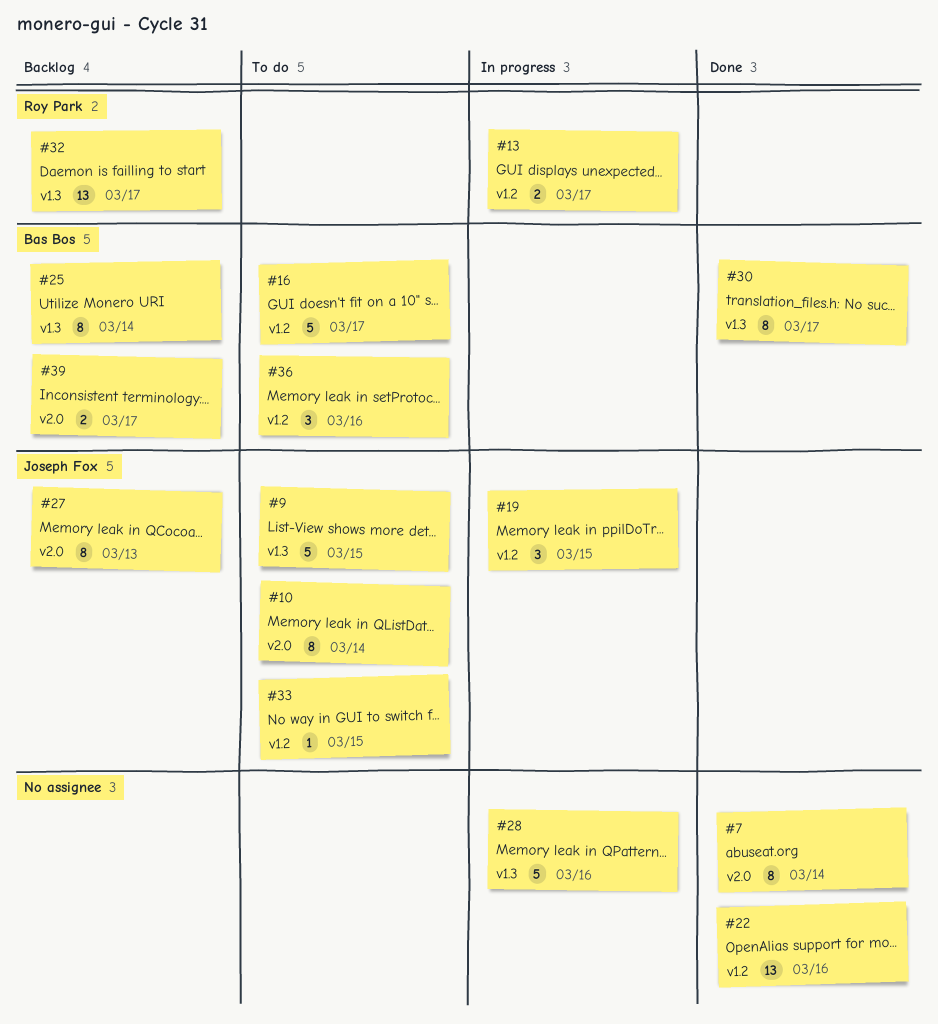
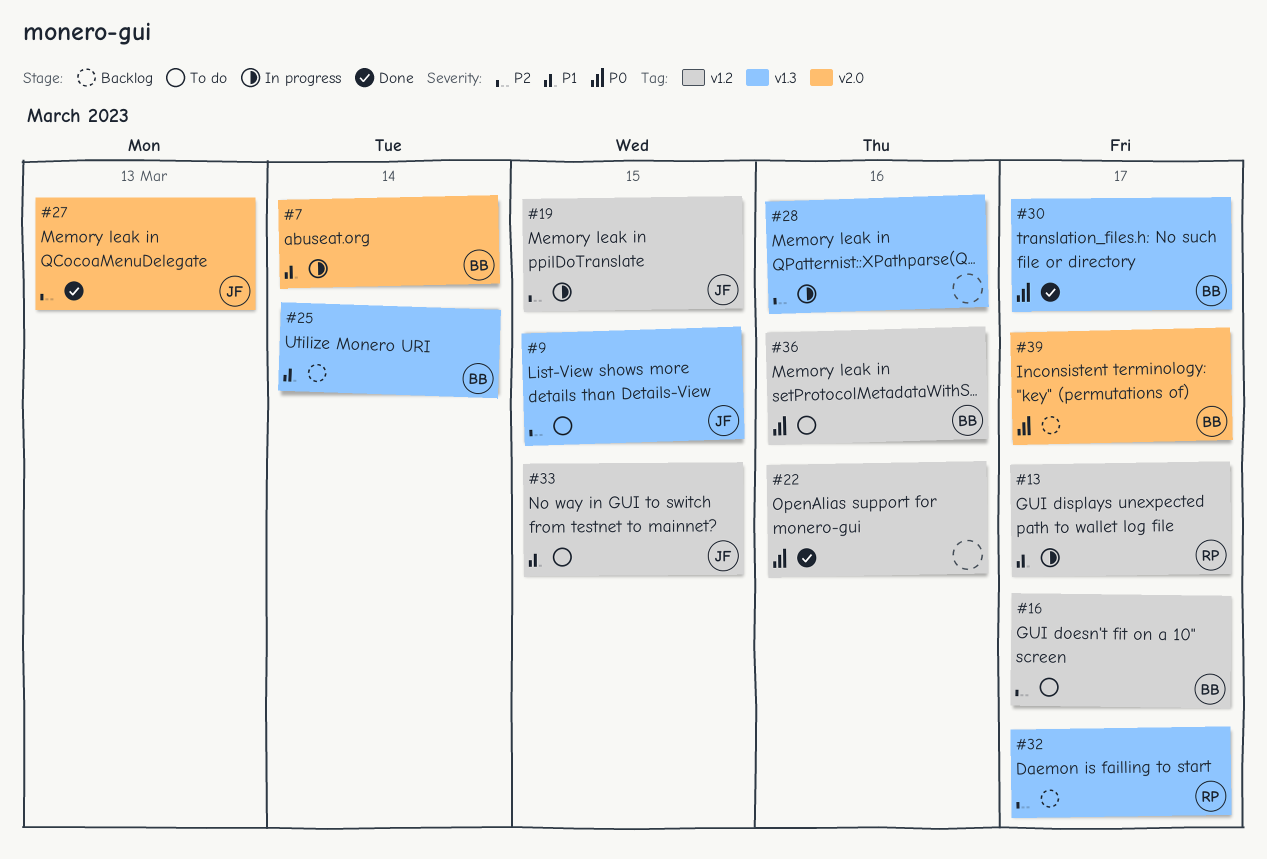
#7, status: Done -> In progress
#7, owner: none -> Bas Bos
#10: present -> none
#27, status: Backlog -> Done

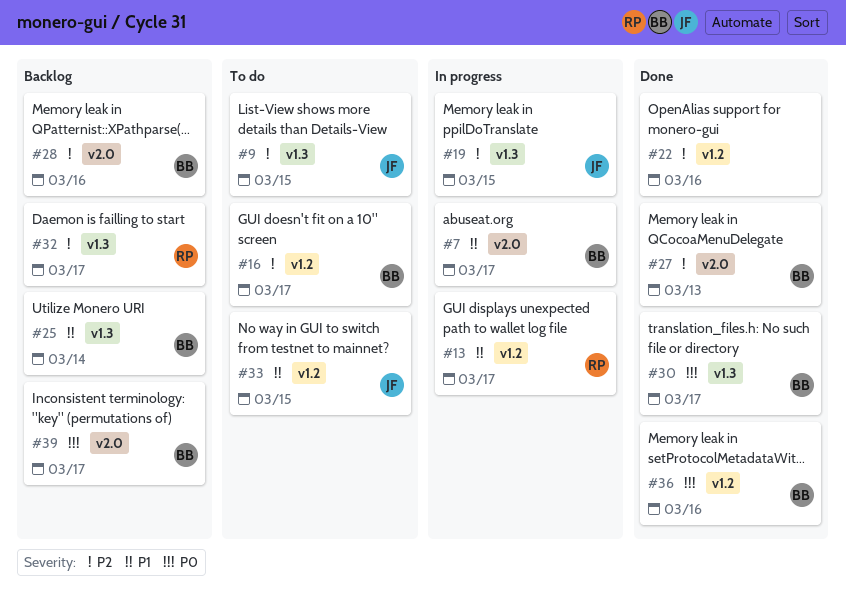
#7, due: Mar 14 -> Mar 17
#19, label: v1.2 -> v1.3
#22, priority: P0 -> P2
#27, owner: JF -> BB
#28, status: In progress -> Backlog
#28, owner: none -> BB
#28, label: v1.3 -> v2.0
#36, status: To do -> Done

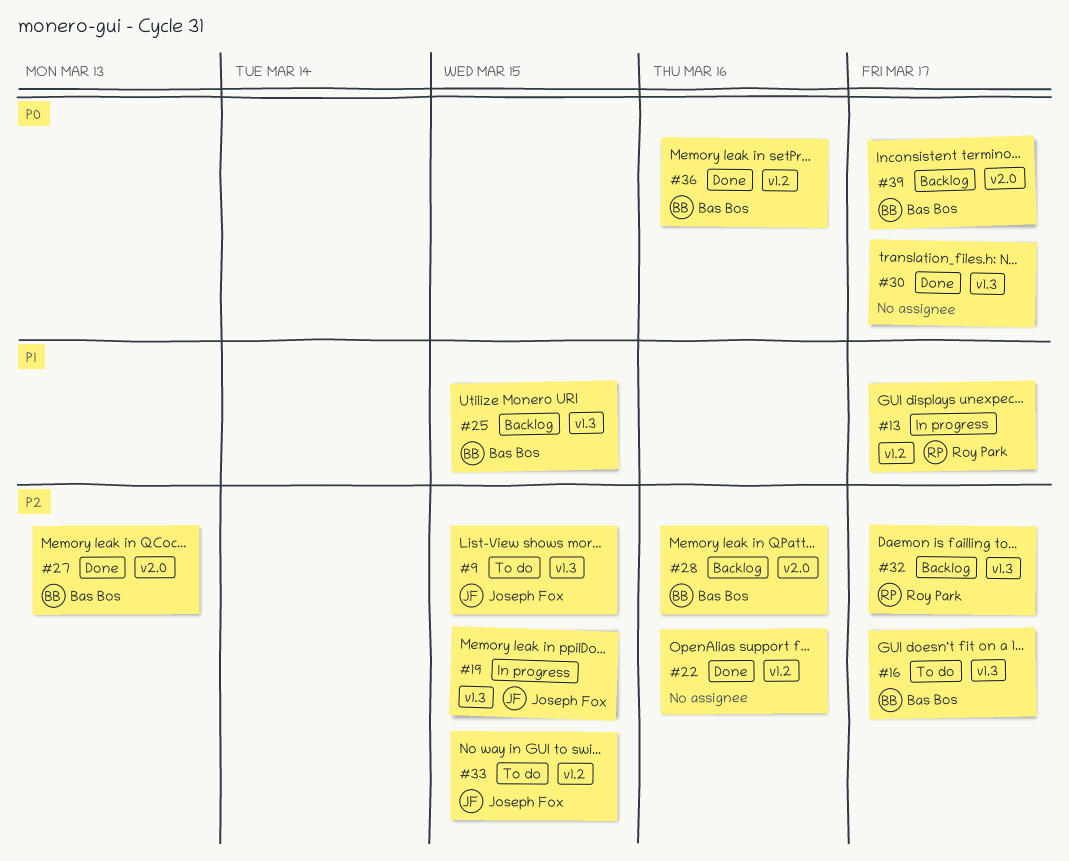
#7: present -> none
#16, label: v1.2 -> v1.3
#25, due: Mar 14 -> Mar 15
#30, owner: Bas Bos -> none
#33, priority: P1 -> P2

